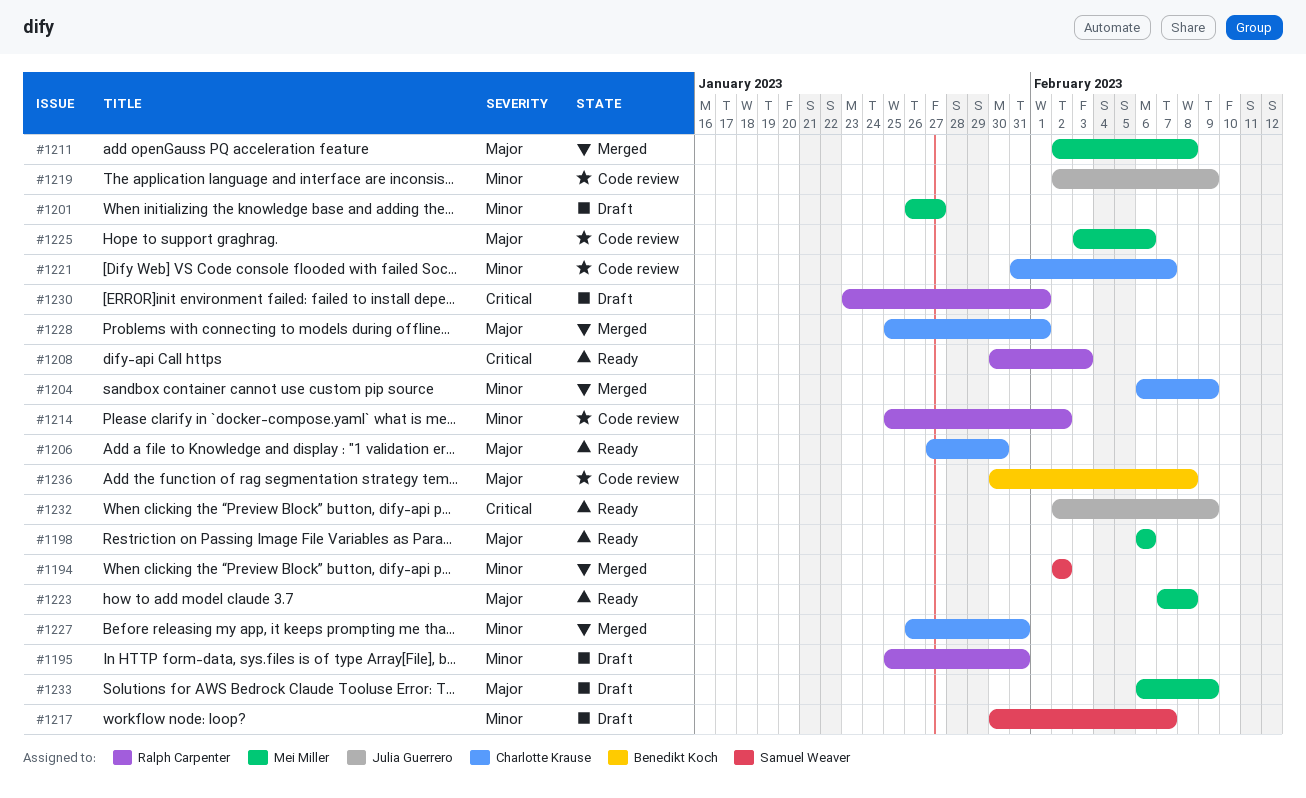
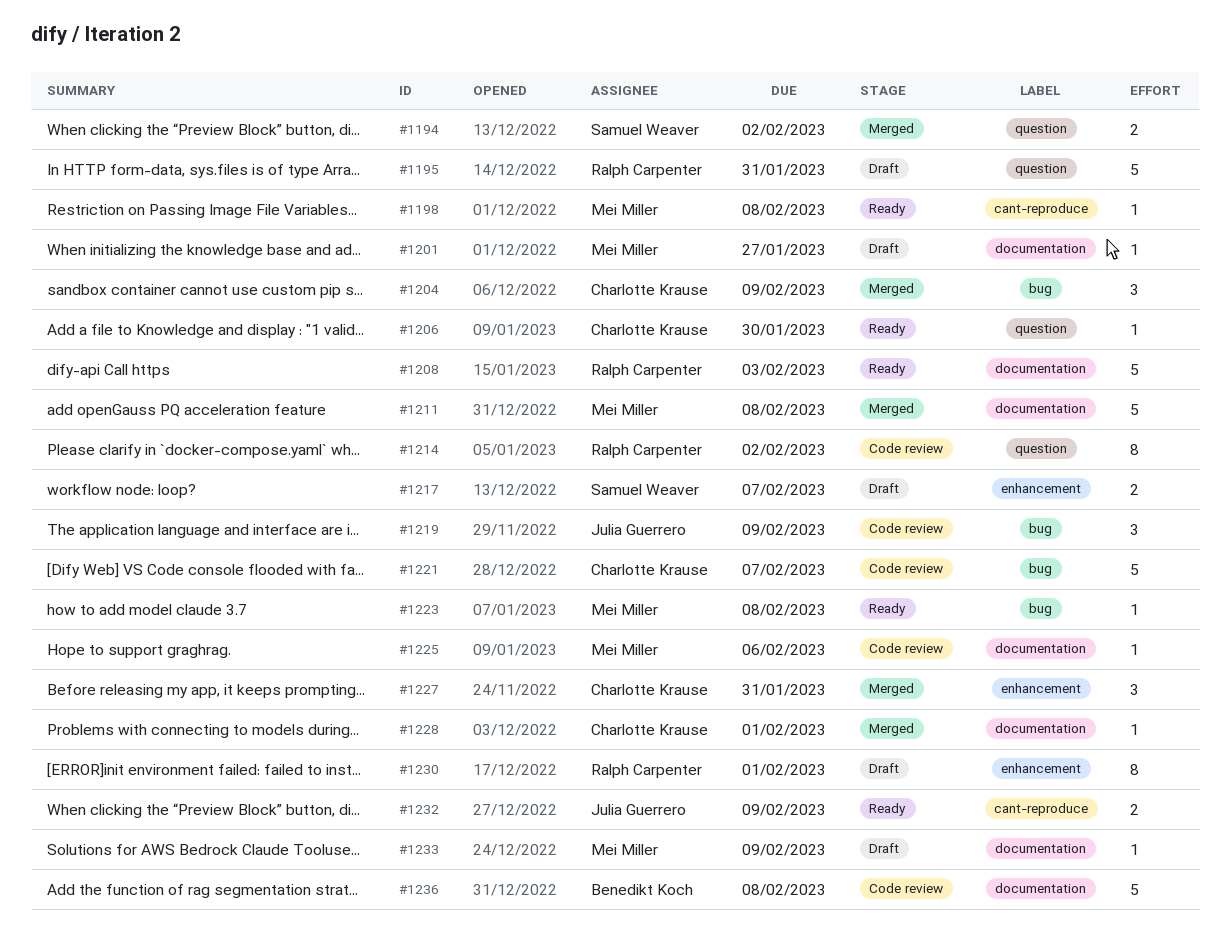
#1198, due: Feb 6 -> Feb 8

